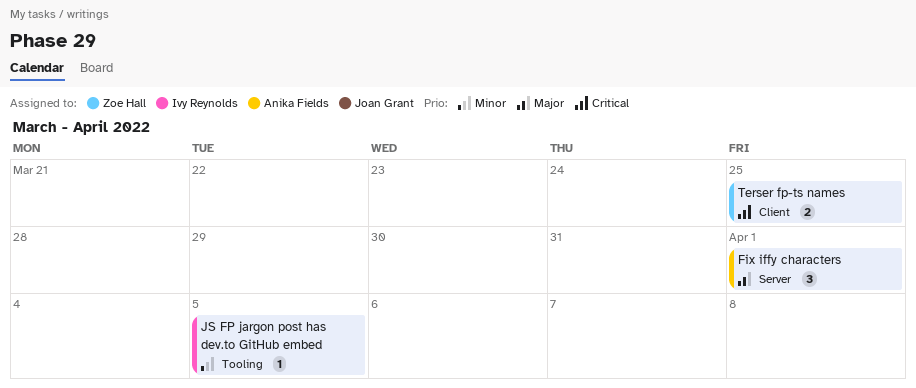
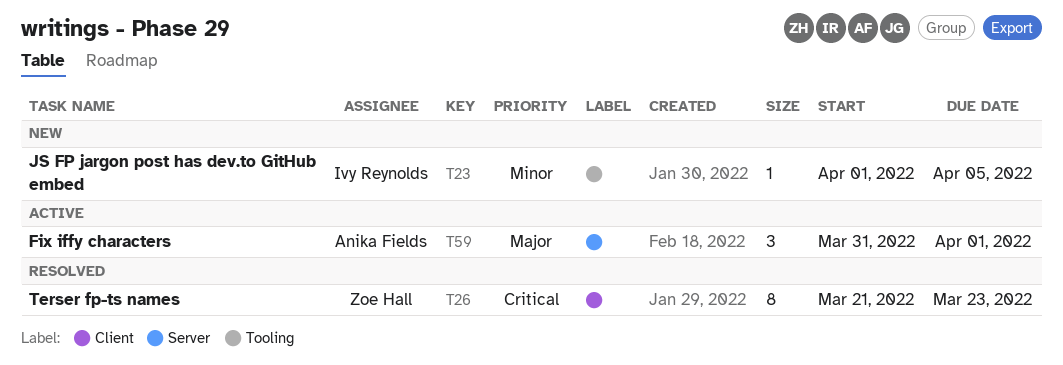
Terser fp-ts names, estimate: 2 -> 8
Terser fp-ts names, due: Mar 25 -> Mar 23

